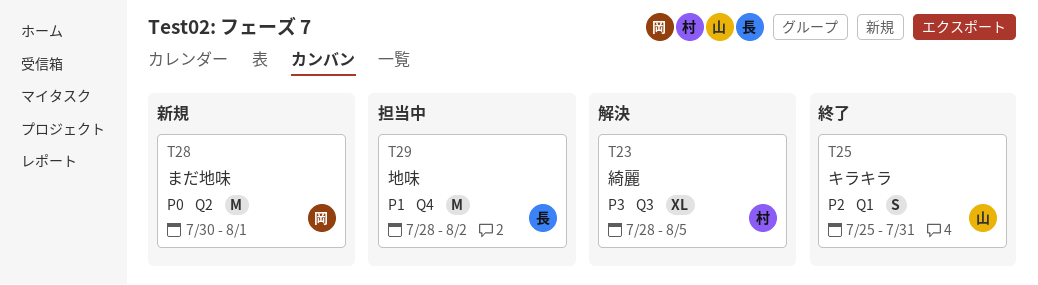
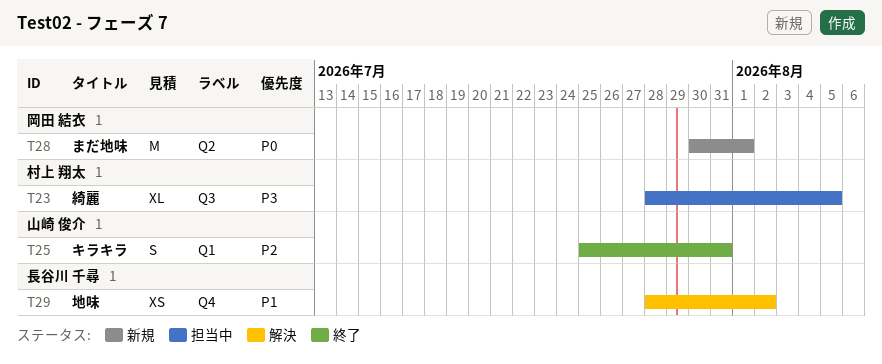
T23, status: 解決 -> 担当中
T29, status: 担当中 -> 解決
T29, estimate: M -> XS

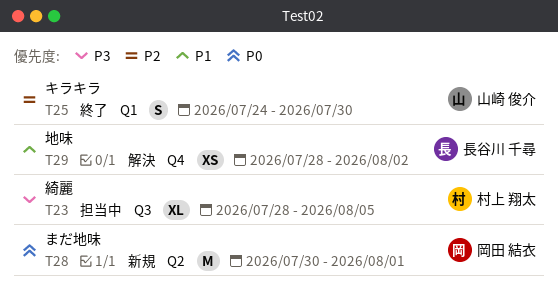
T25, start: Jul 25 -> Jul 24
T25, due: Jul 31 -> Jul 30

